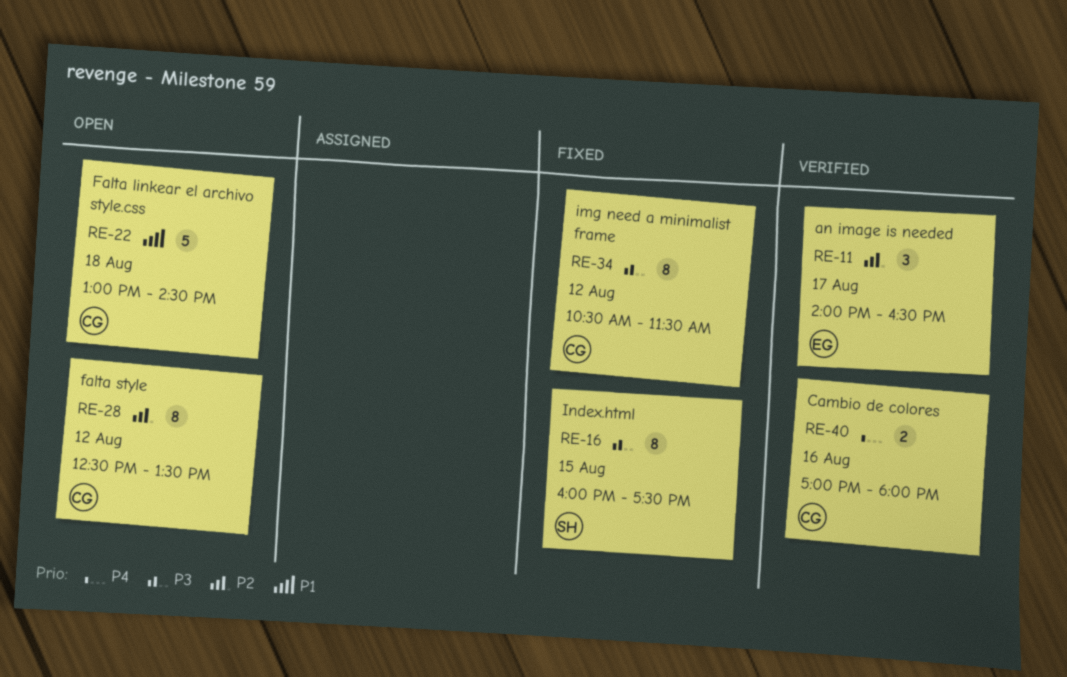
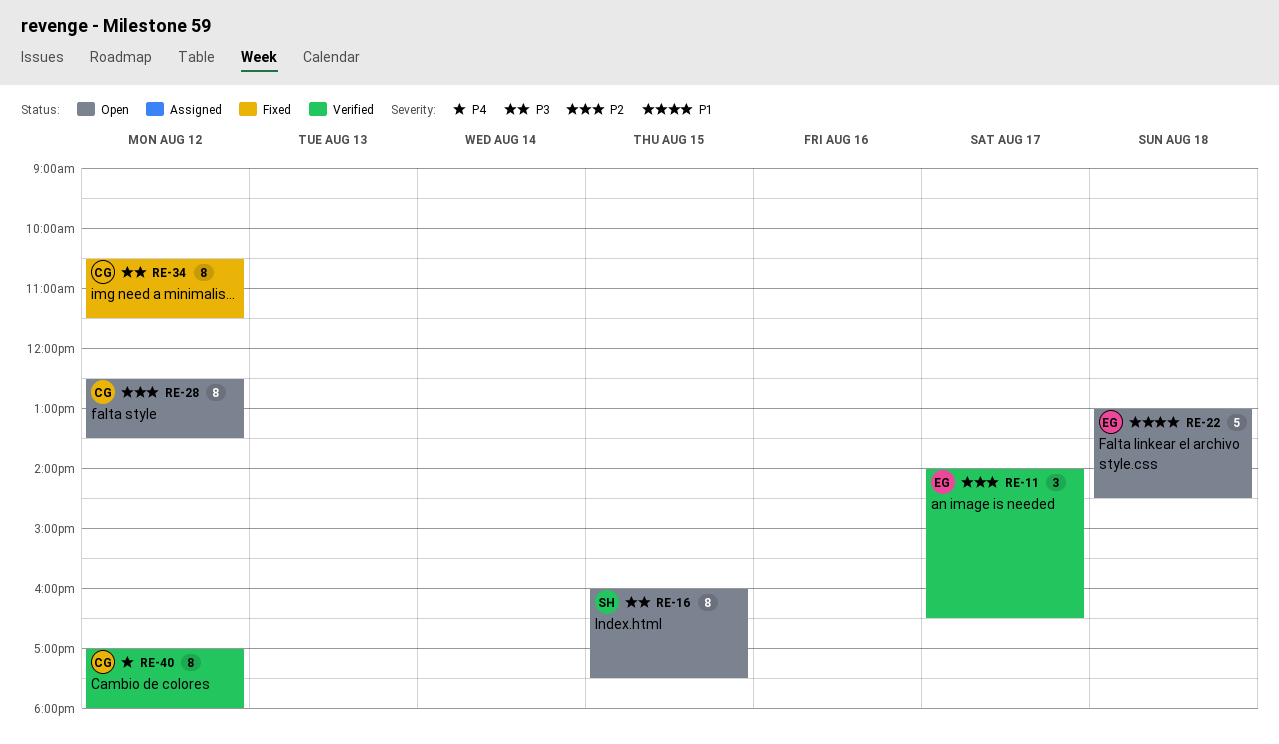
RE-16, status: Fixed -> Open
RE-22, owner: CG -> EG
RE-40, estimate: 2 -> 8
RE-40, day: Aug 16 -> Aug 12

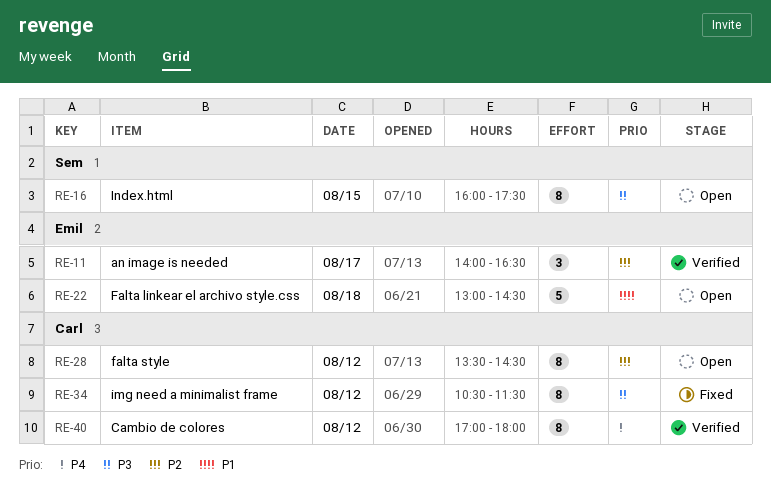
RE-28, begins: 12:30 -> 13:30
RE-28, ends: 13:30 -> 14:30

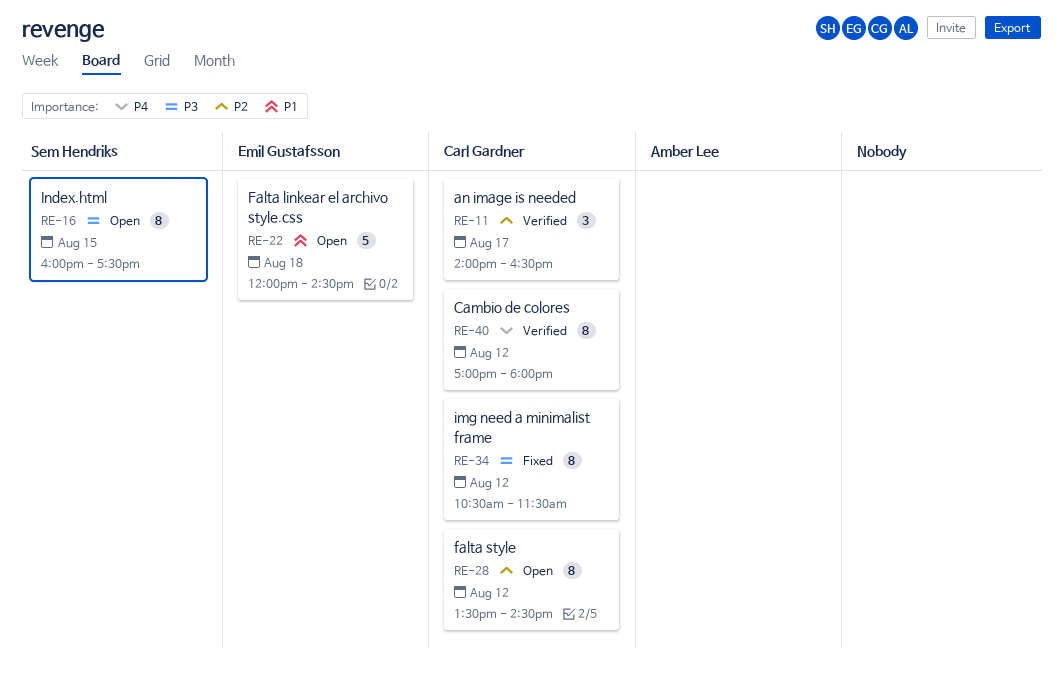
RE-11, owner: Emil Gustafsson -> Carl Gardner
RE-22, begins: 13:00 -> 12:00

